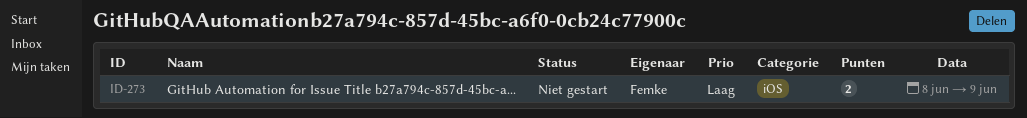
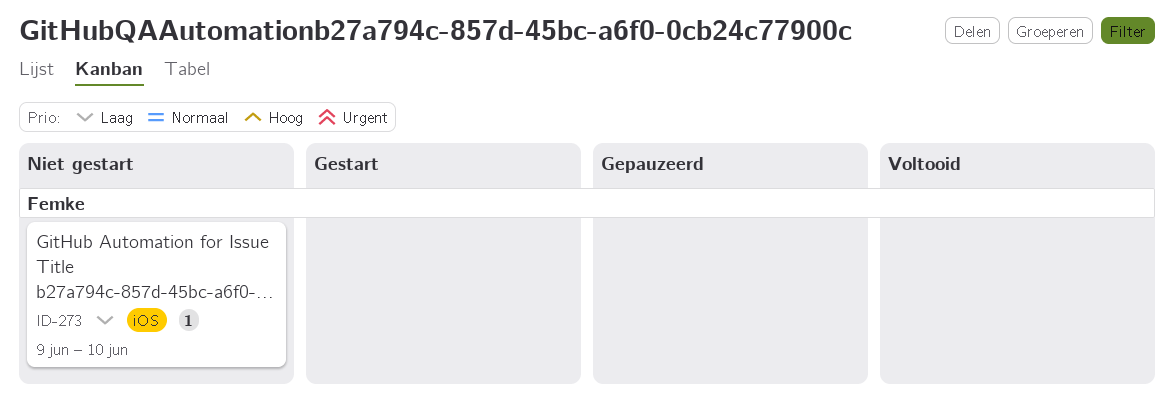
ID-273, estimate: 2 -> 1
ID-273, start: Jun 8 -> Jun 9
ID-273, due: Jun 9 -> Jun 10

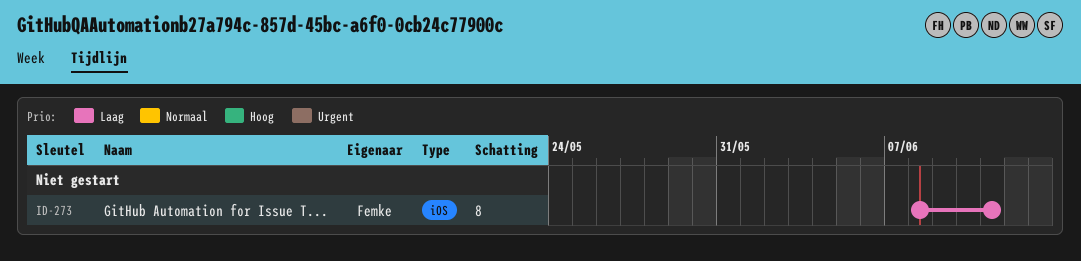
ID-273, estimate: 1 -> 8
ID-273, start: Jun 9 -> Jun 8
ID-273, due: Jun 10 -> Jun 11

